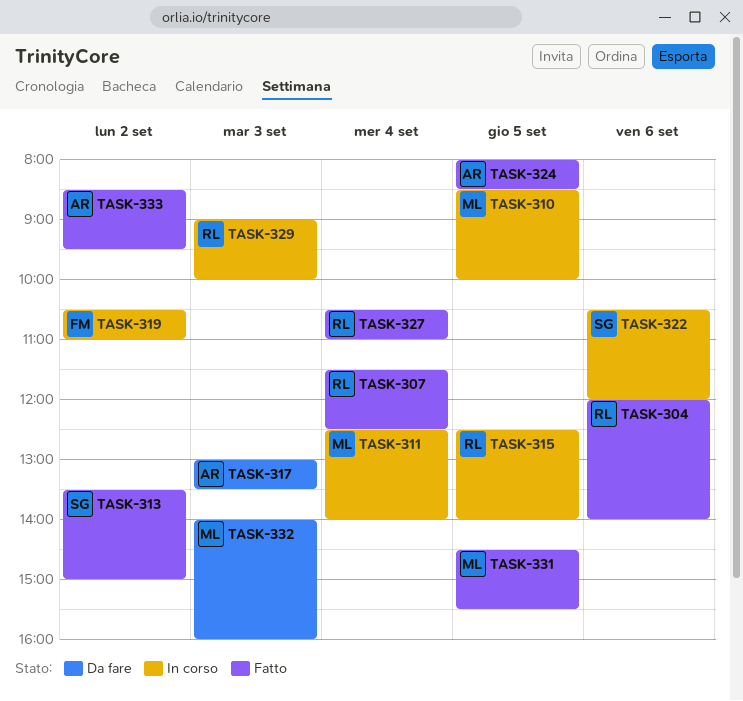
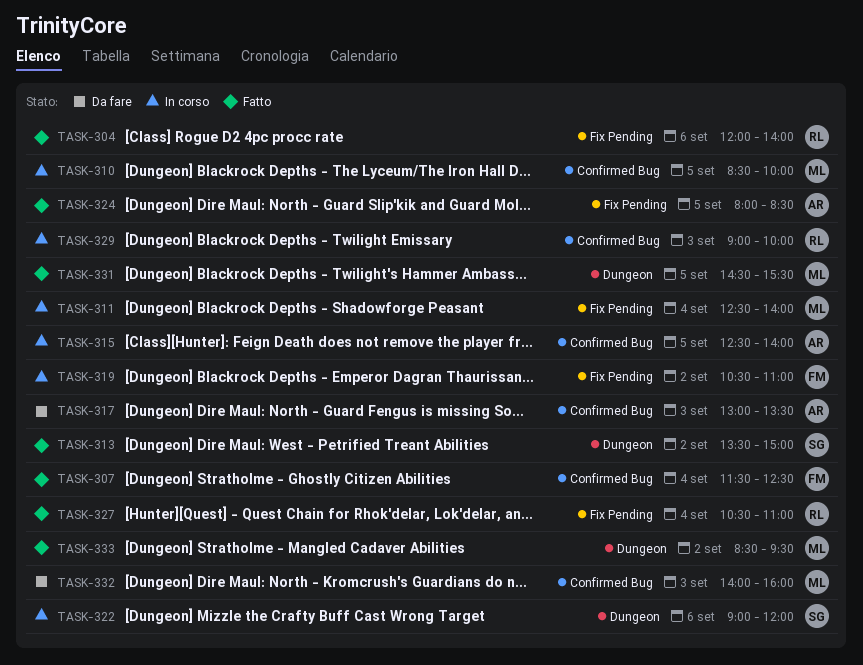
TASK-307, owner: RL -> FM
TASK-315, owner: RL -> AR
TASK-322, begins: 10:30 -> 09:00
TASK-333, owner: AR -> ML

